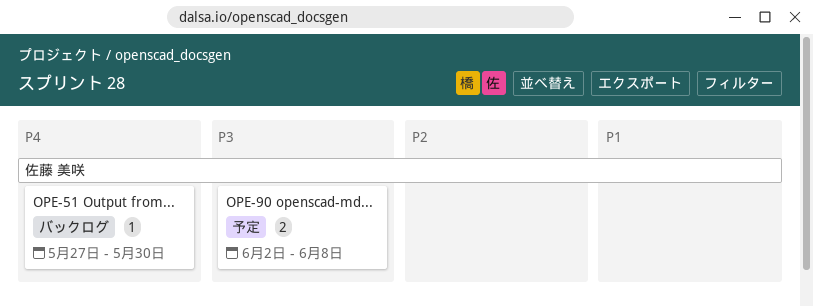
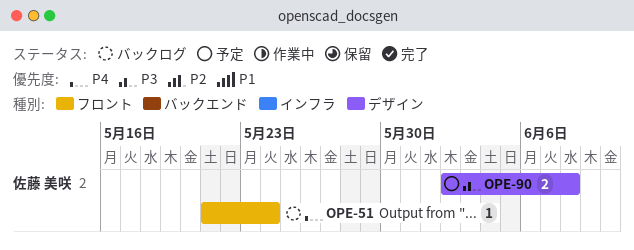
OPE-51, start: May 27 -> May 21
OPE-51, due: May 30 -> May 24

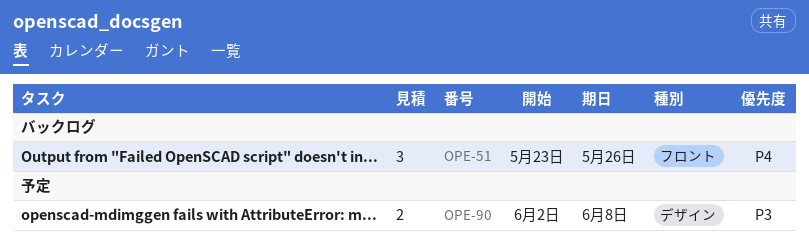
OPE-51, estimate: 1 -> 3
OPE-51, start: May 21 -> May 23
OPE-51, due: May 24 -> May 26

